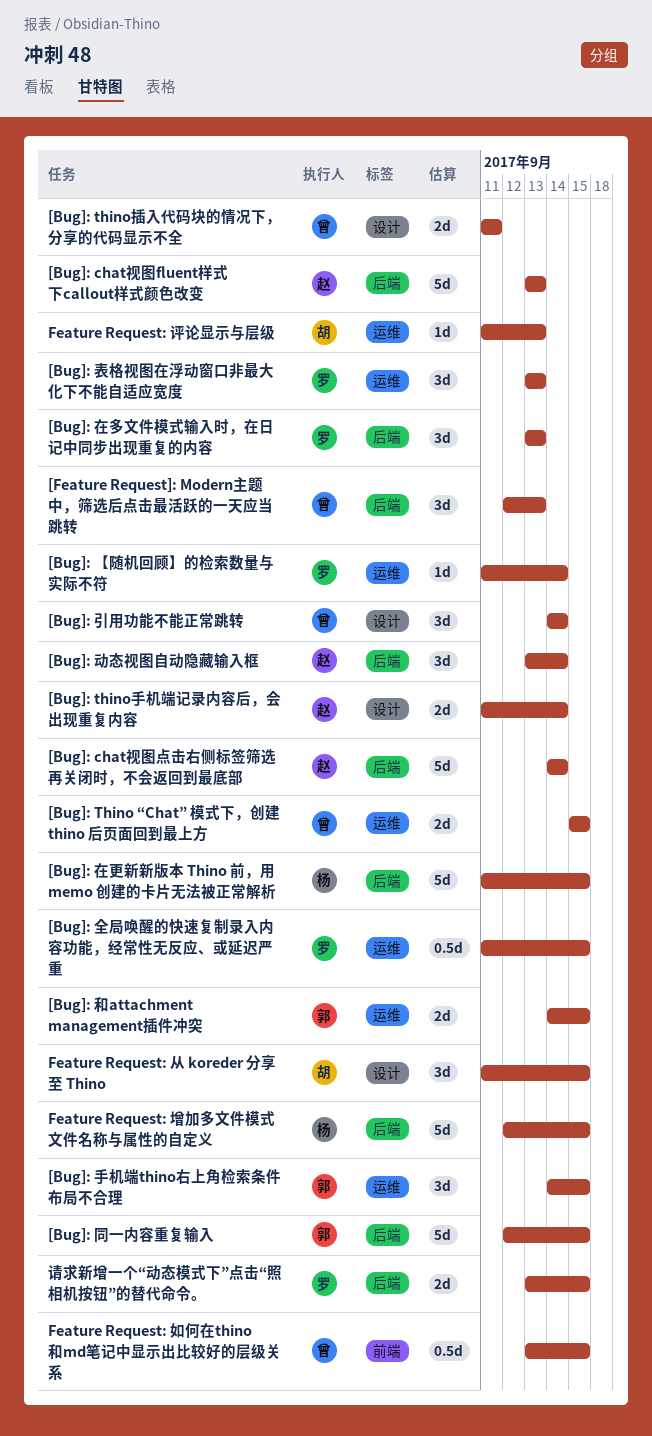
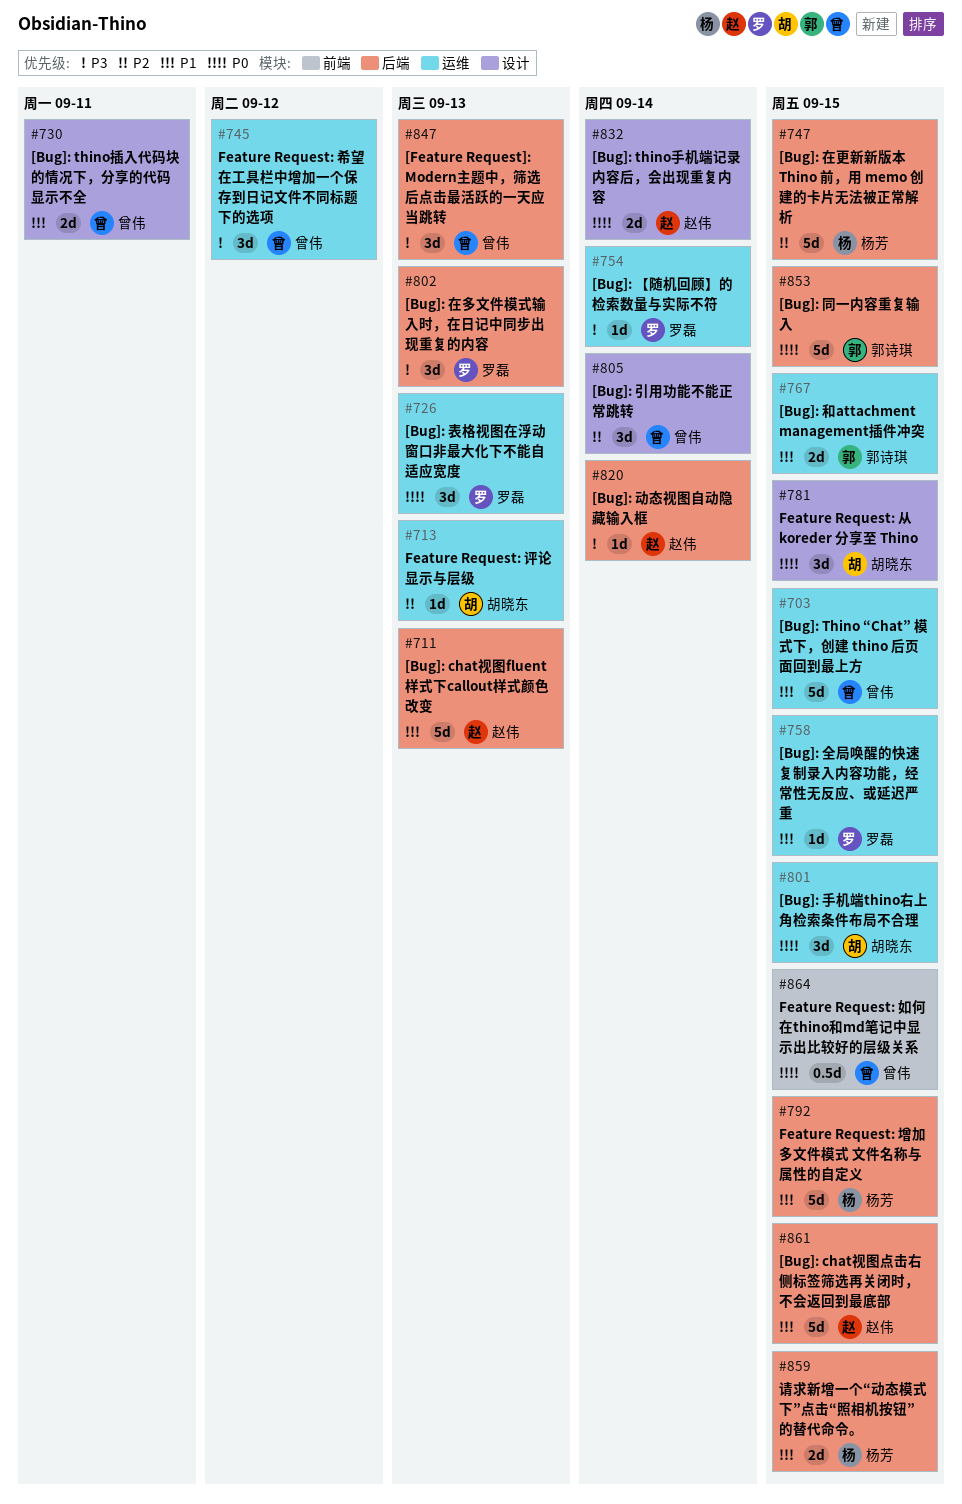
[Bug]: chat视图点击右侧标签筛选再关闭时，不会返回到最底部, due: Sep 14 -> Sep 15
[Bug]: Thino “Chat” 模式下，创建 thino 后页面回到最上方, estimate: 2d -> 5d
[Bug]: 全局唤醒的快速复制录入内容功能，经常性无反应、或延迟严重, estimate: 0.5d -> 1d
[Bug]: 动态视图自动隐藏输入框, estimate: 3d -> 1d
[Bug]: 手机端thino右上角检索条件布局不合理, owner: 郭诗琪 -> 胡晓东
Feature Request: 希望在工具栏中增加一个保存到日记文件不同标题下的选项: none -> present
请求新增一个“动态模式下”点击“照相机按钮”的替代命令。, owner: 罗磊 -> 杨芳

